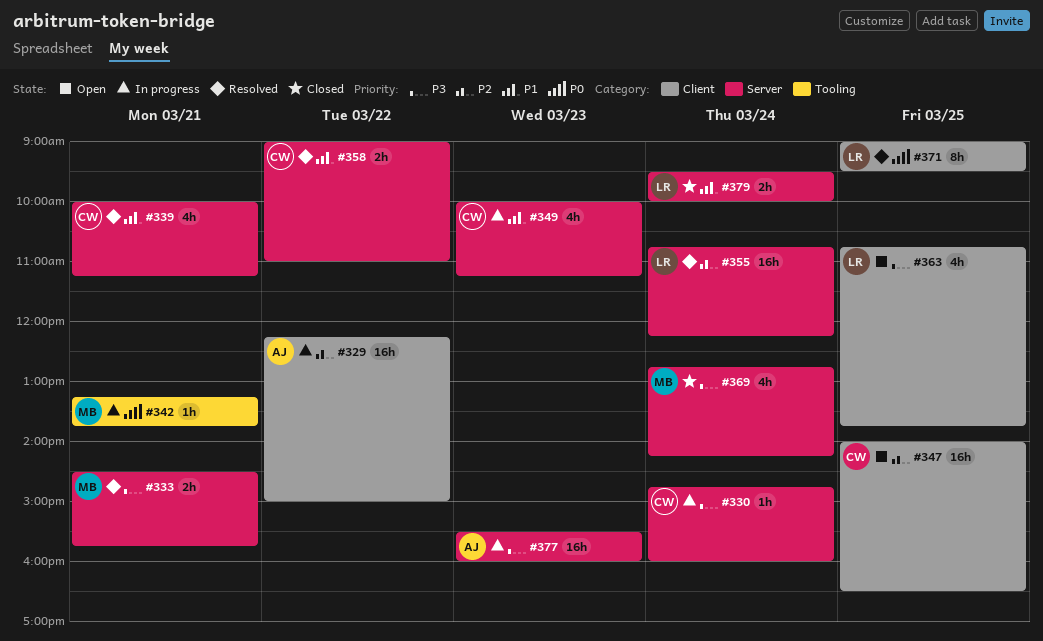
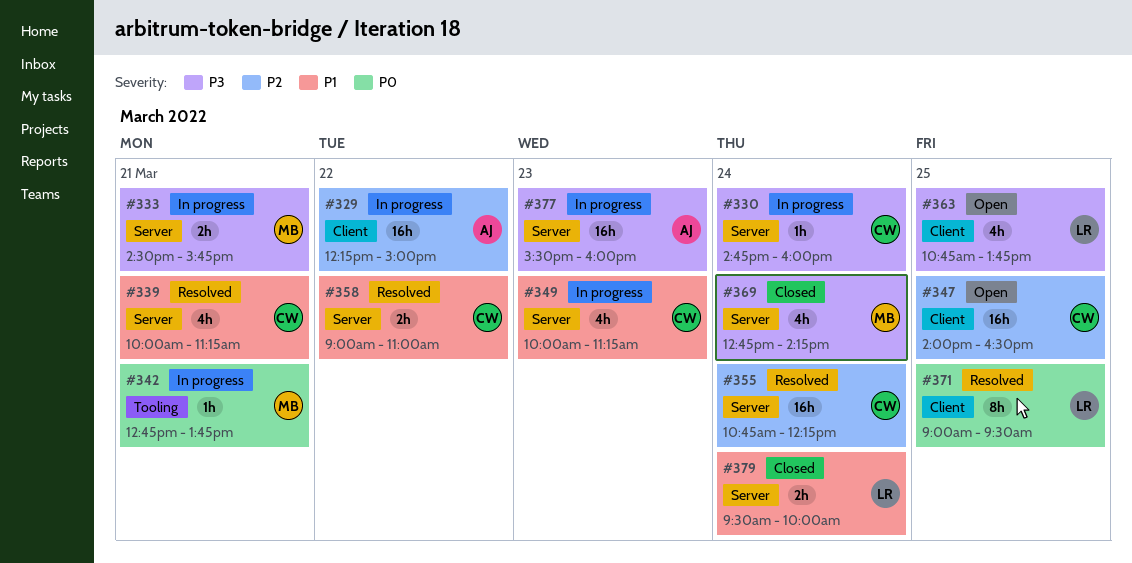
#333, status: Resolved -> In progress
#342, begins: 13:15 -> 12:45
#355, owner: LR -> CW

